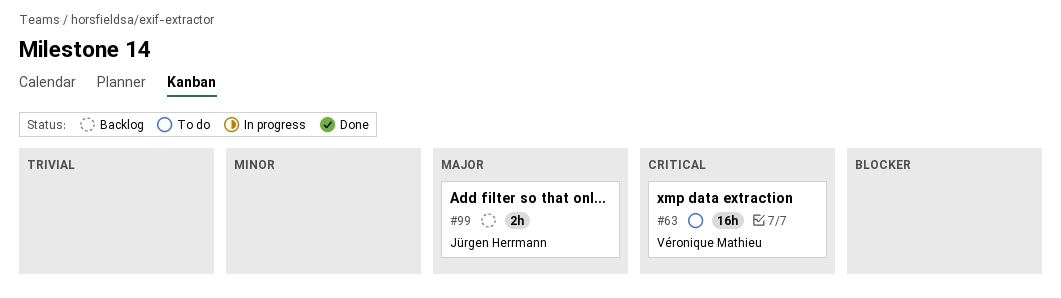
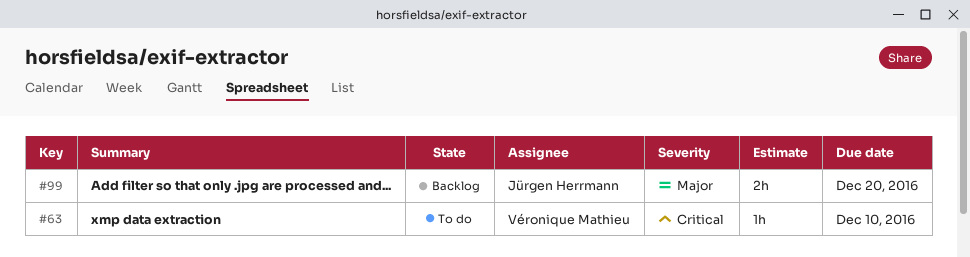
#63, estimate: 16h -> 1h

